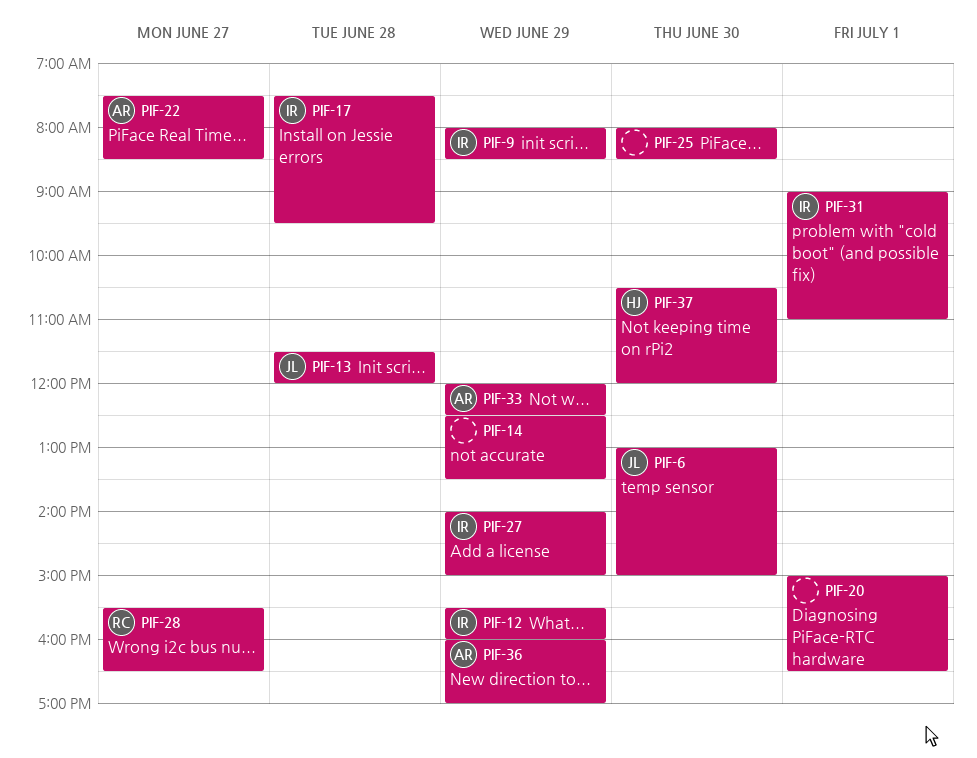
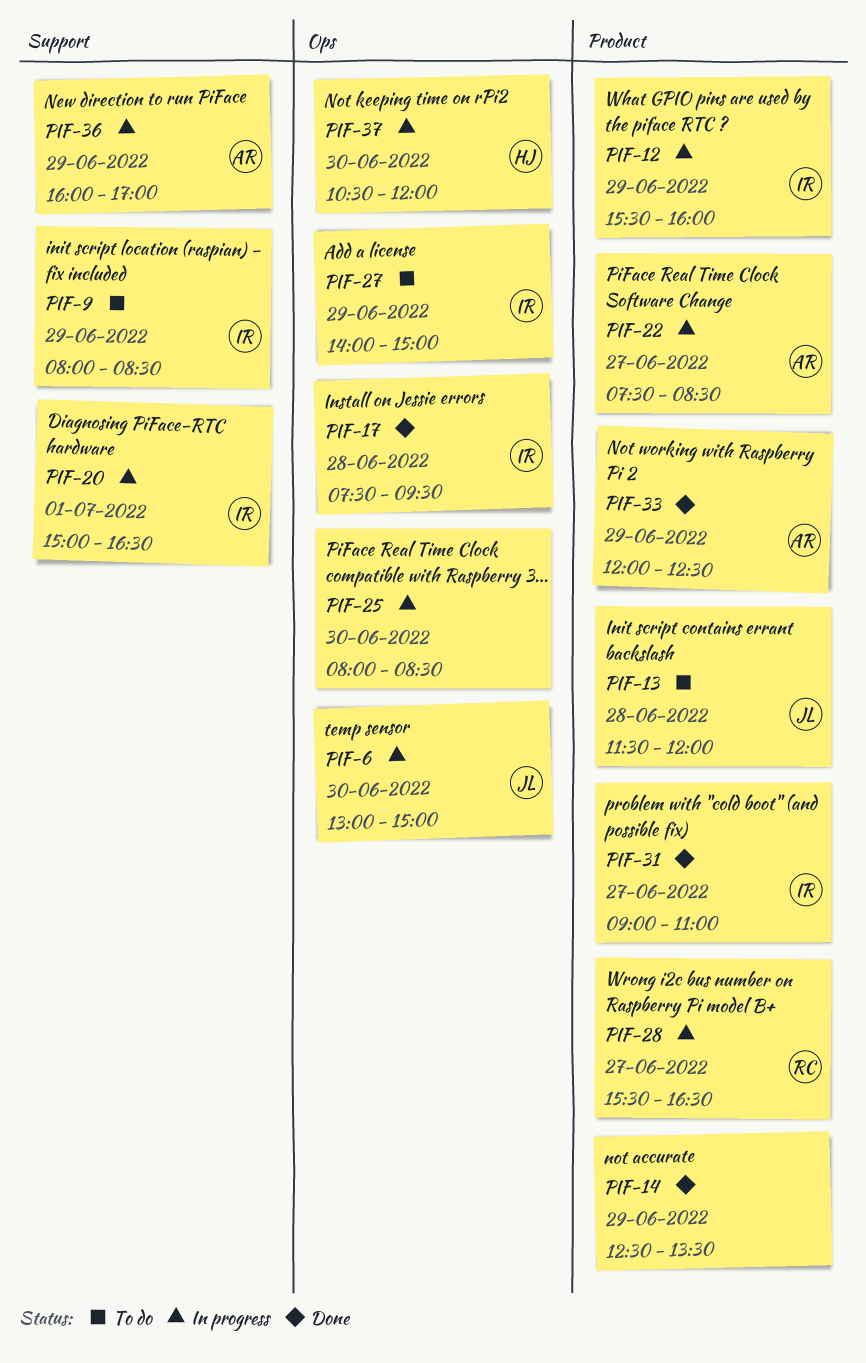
PIF-20, owner: none -> IR
PIF-31, day: Jul 1 -> Jun 27

